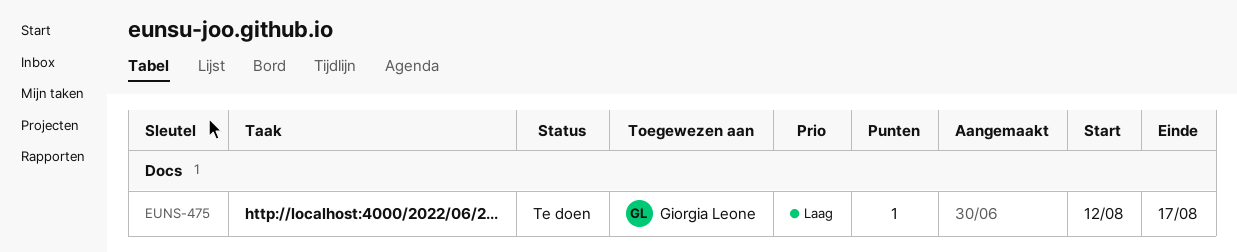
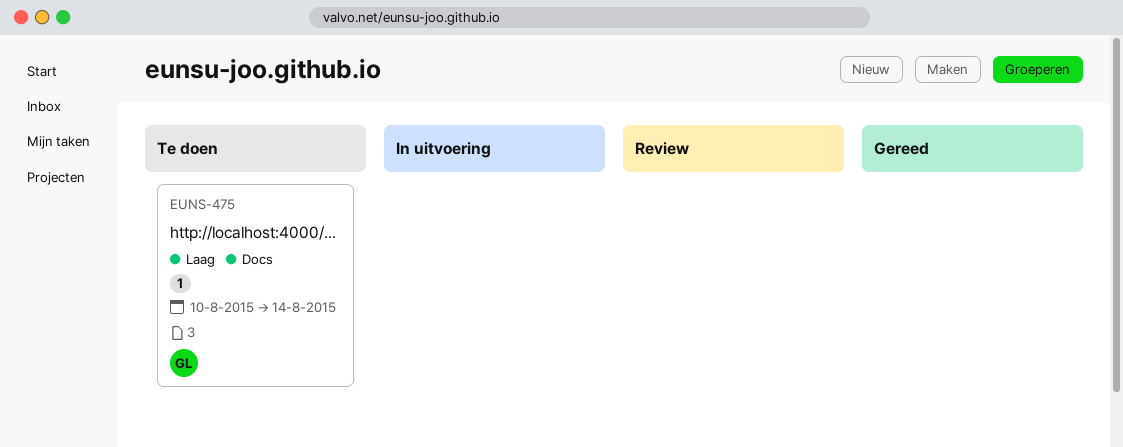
EUNS-475, start: Aug 12 -> Aug 10
EUNS-475, due: Aug 17 -> Aug 14

